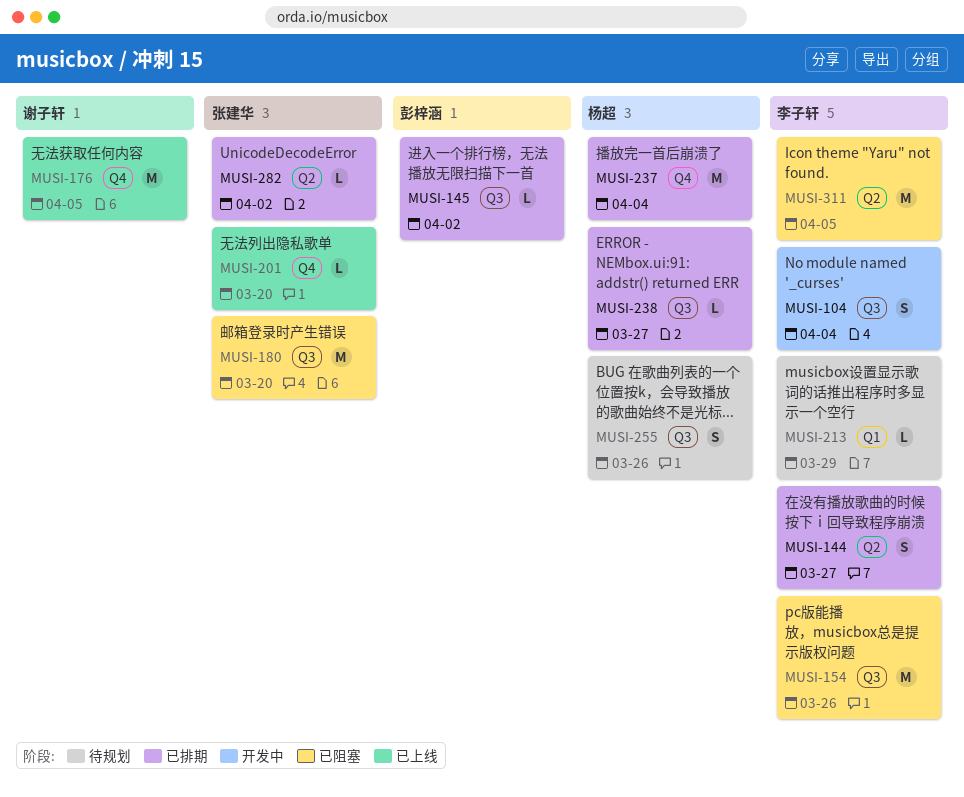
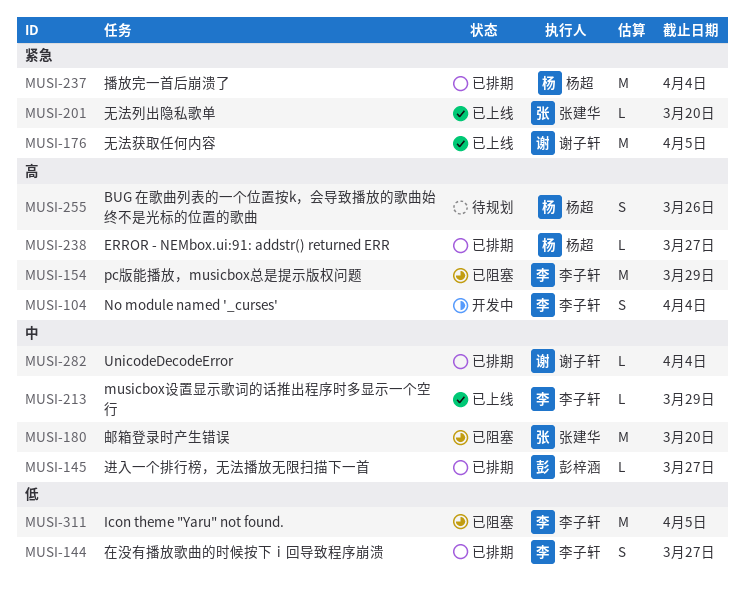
MUSI-145, due: Apr 2 -> Mar 27
MUSI-154, due: Mar 26 -> Mar 29
MUSI-213, status: 待规划 -> 已上线
MUSI-282, owner: 张建华 -> 谢子轩
MUSI-282, due: Apr 2 -> Apr 4

